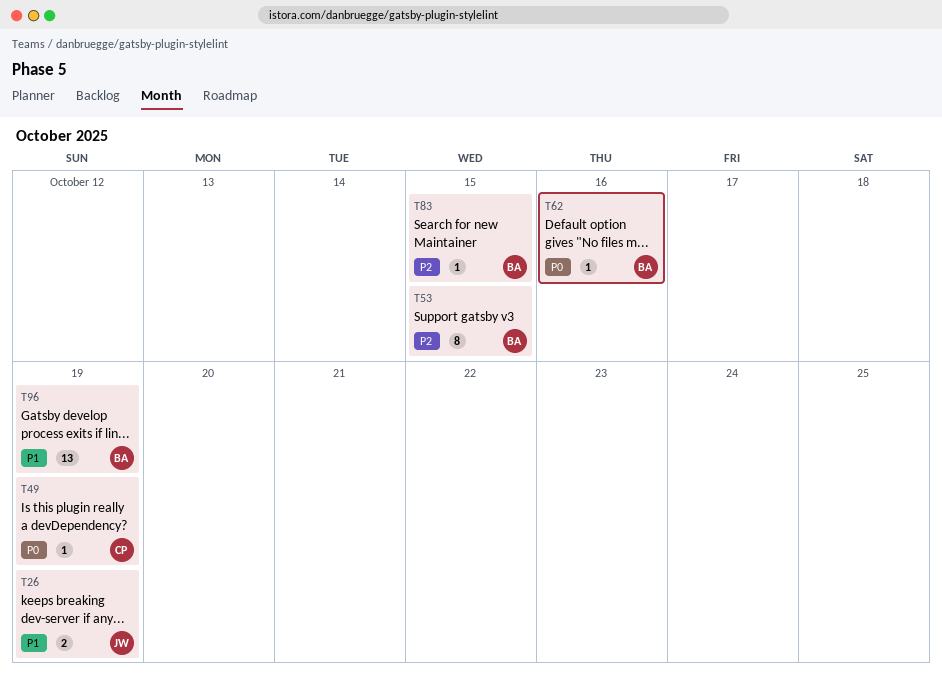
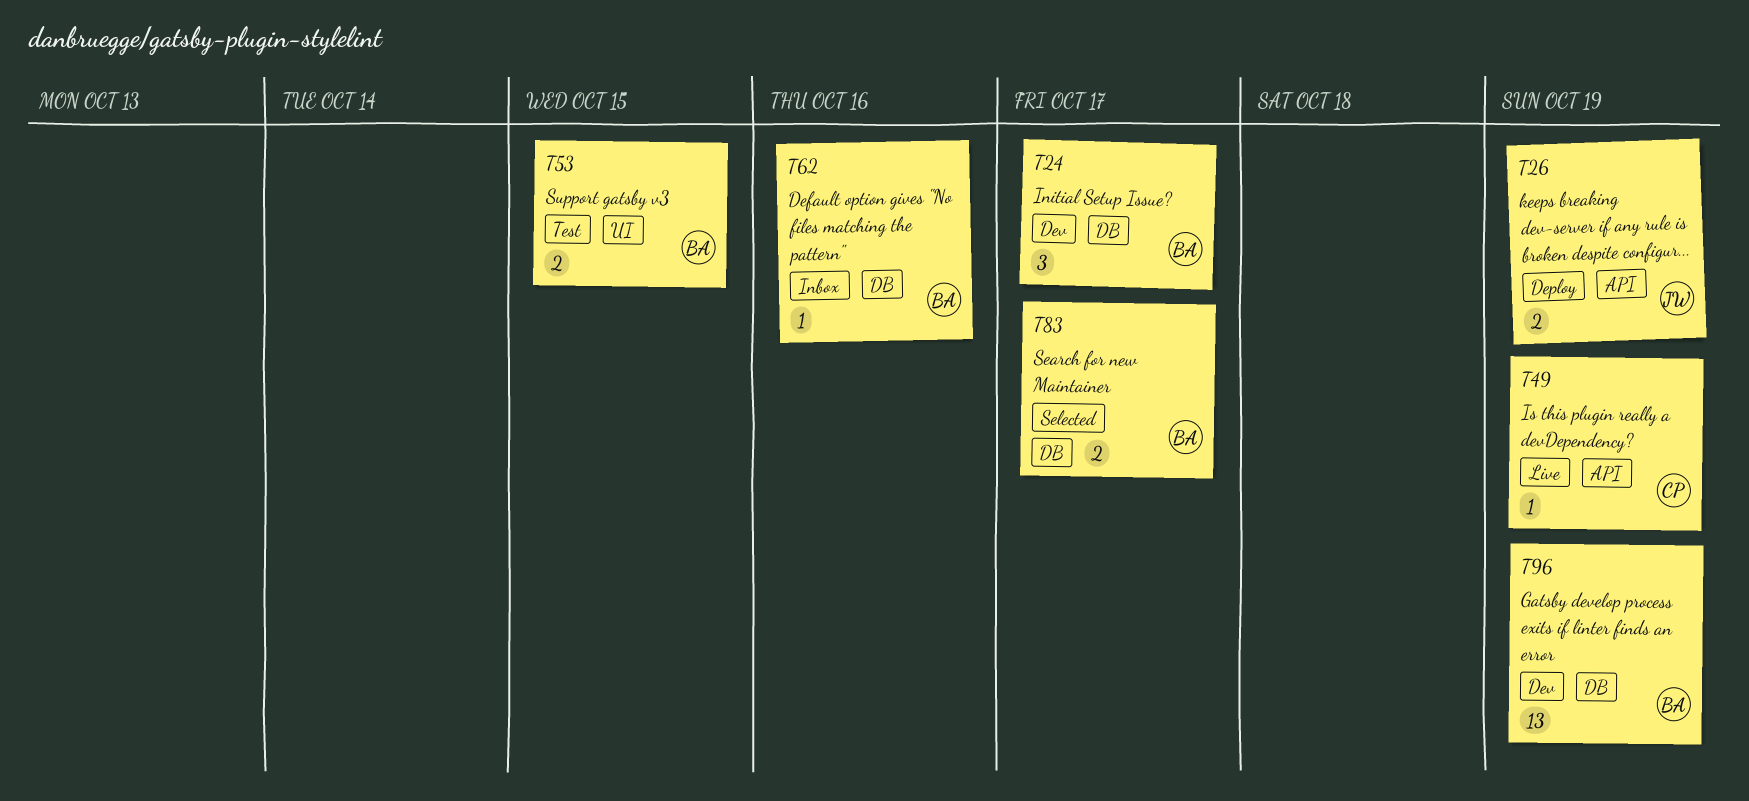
T24: none -> present
T53, estimate: 8 -> 2
T83, estimate: 1 -> 2
T83, due: Oct 15 -> Oct 17

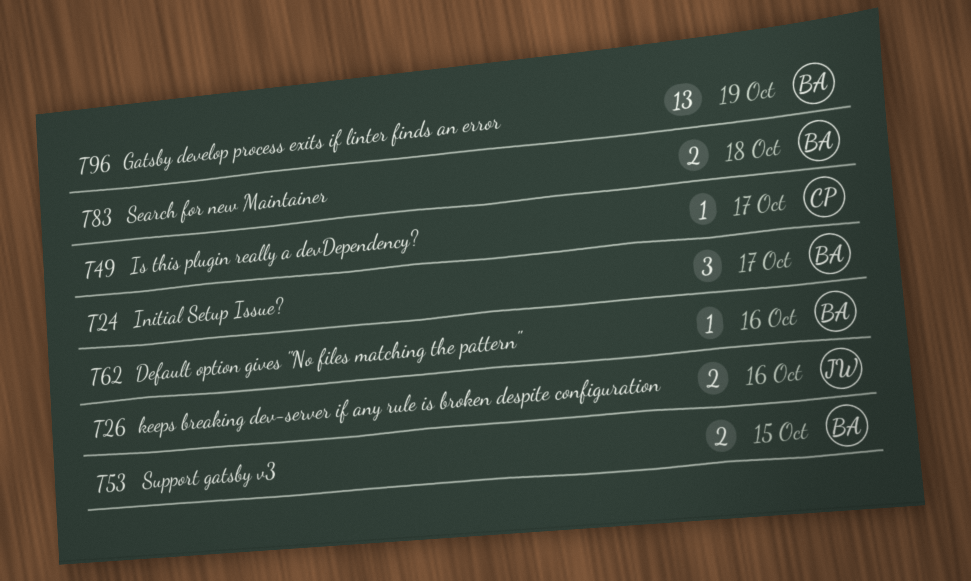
T26, due: Oct 19 -> Oct 16
T49, due: Oct 19 -> Oct 17
T83, due: Oct 17 -> Oct 18

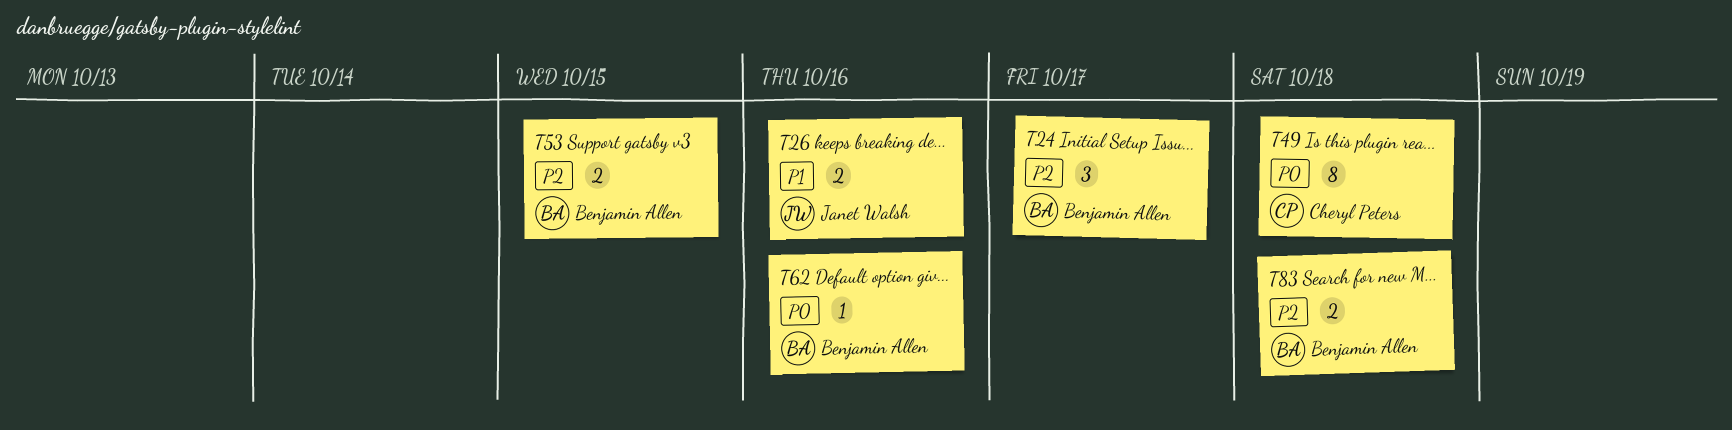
T49, estimate: 1 -> 8
T49, due: Oct 17 -> Oct 18
T96: present -> none

